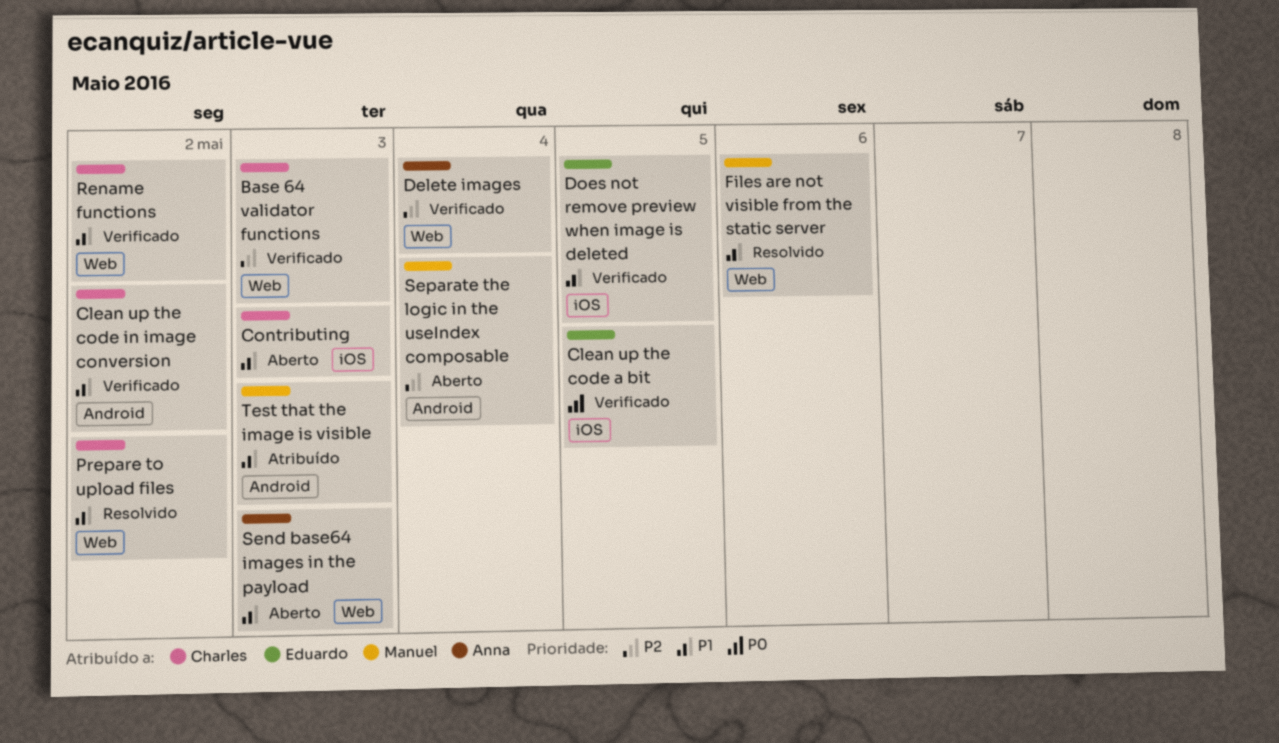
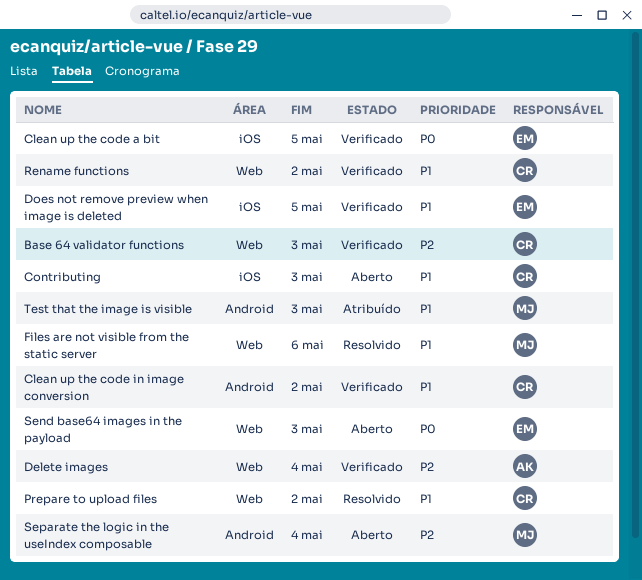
Send base64 images in the payload, owner: Anna -> Eduardo
Send base64 images in the payload, priority: P1 -> P0

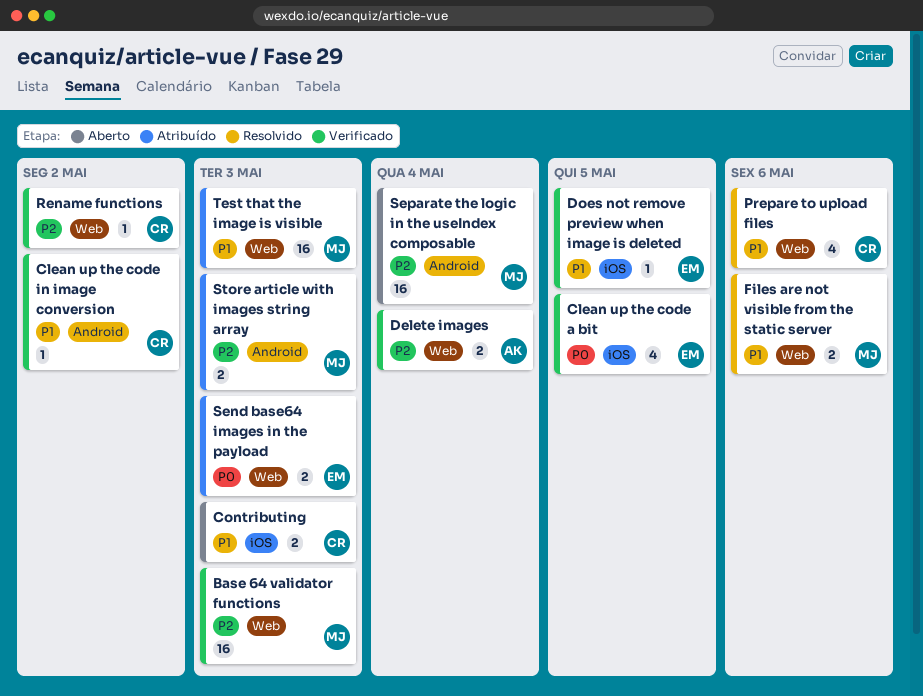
Base 64 validator functions, owner: CR -> MJ
Prepare to upload files, due: May 2 -> May 6
Rename functions, priority: P1 -> P2
Send base64 images in the payload, status: Aberto -> Atribuído
Store article with images string array: none -> present
Test that the image is visible, label: Android -> Web

